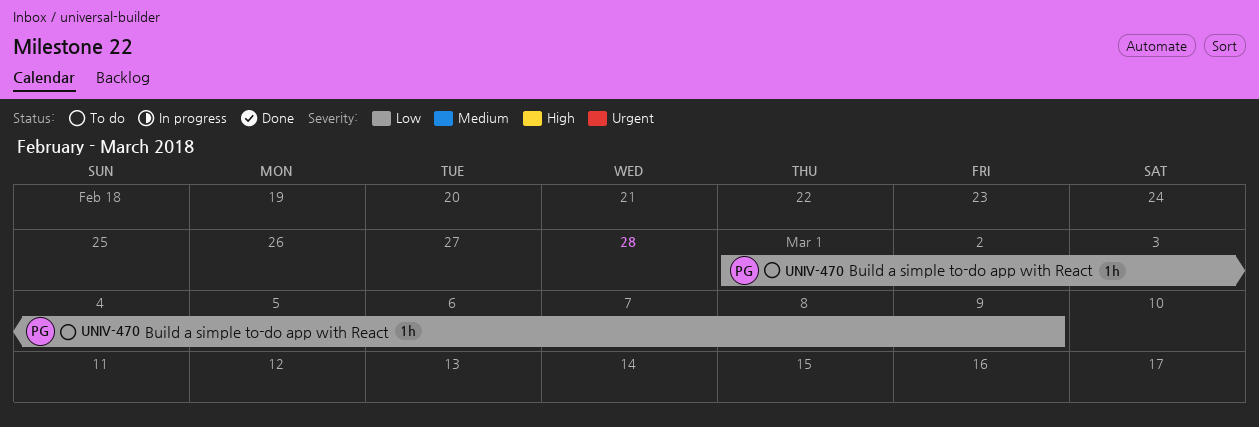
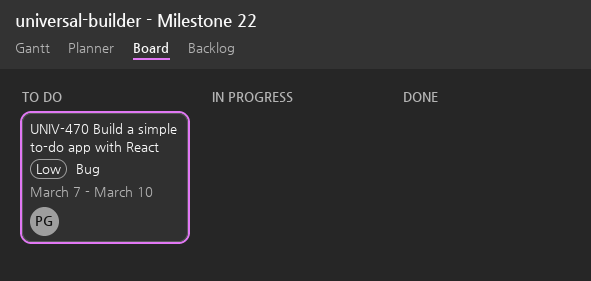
UNIV-470, start: Mar 1 -> Mar 7
UNIV-470, due: Mar 9 -> Mar 10

